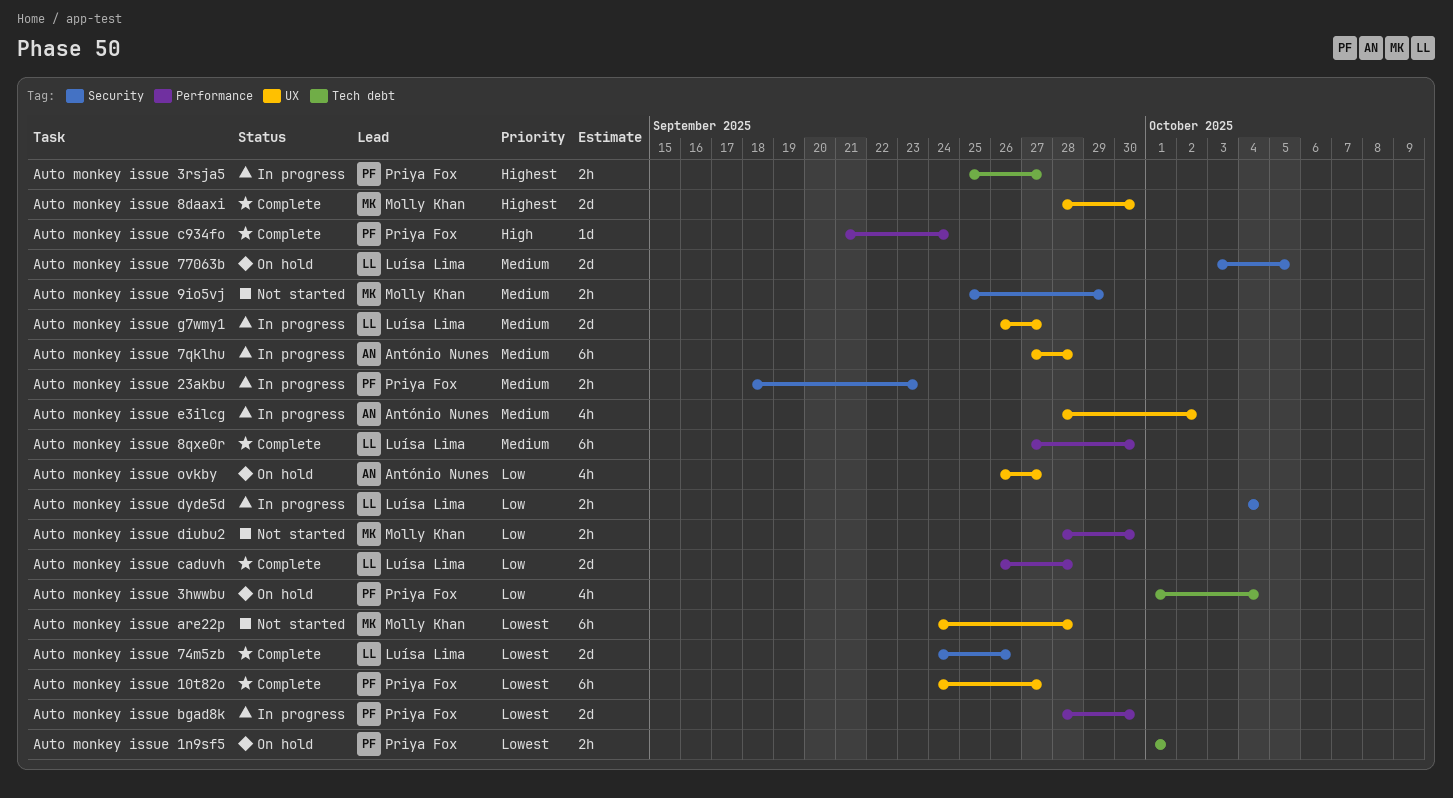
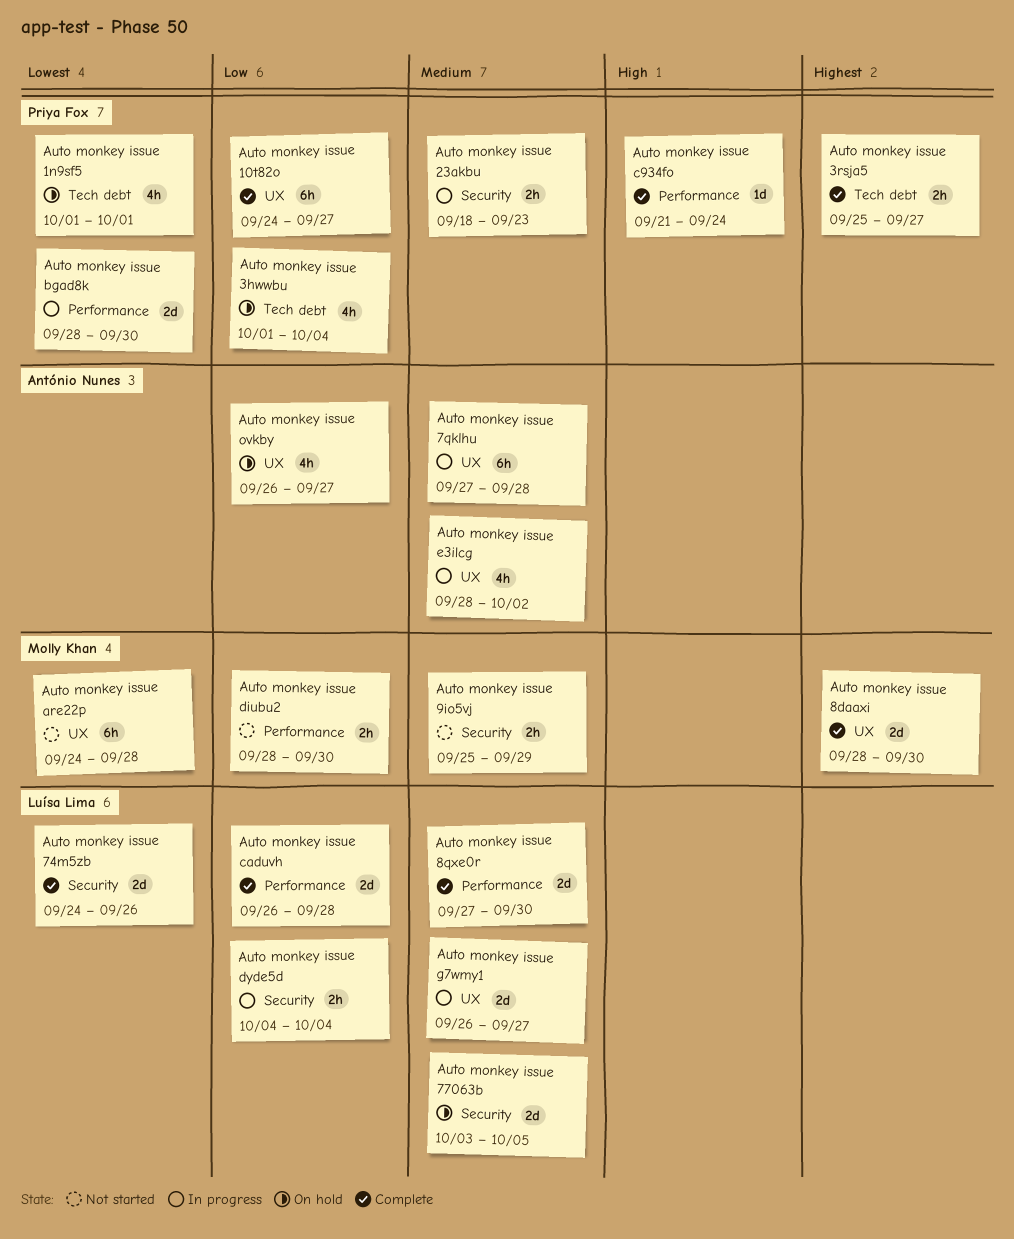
Auto monkey issue 10t82o, priority: Lowest -> Low
Auto monkey issue 1n9sf5, estimate: 2h -> 4h
Auto monkey issue 3rsja5, status: In progress -> Complete
Auto monkey issue 8qxe0r, estimate: 6h -> 2d

